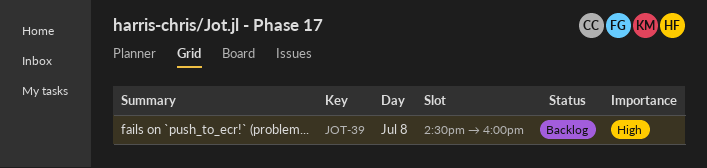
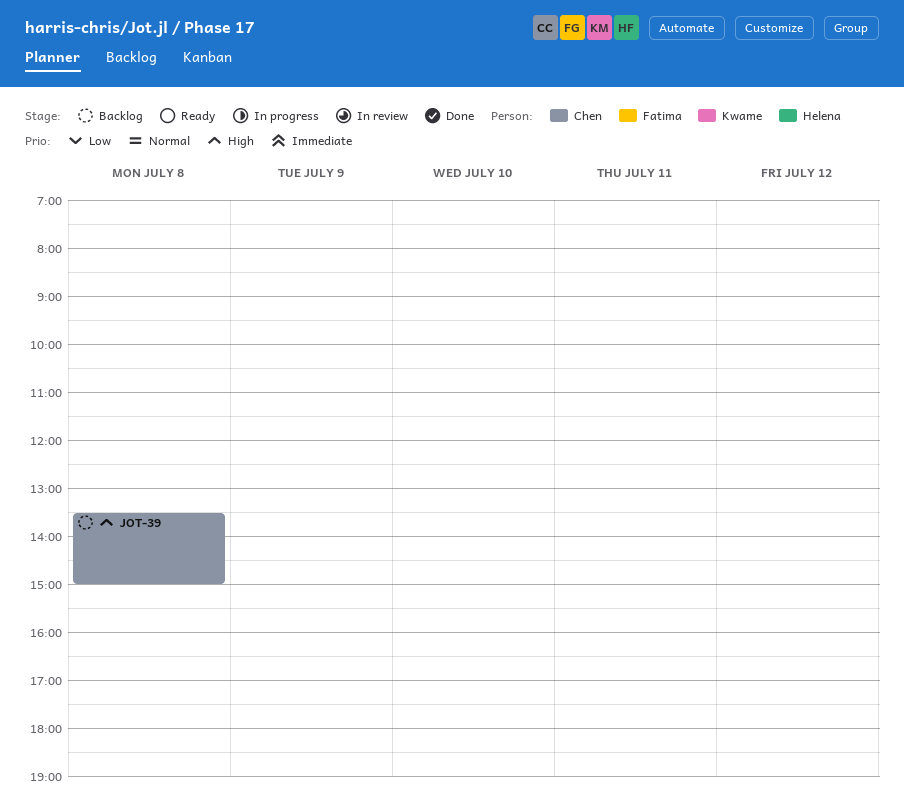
JOT-39, begins: 14:30 -> 13:30
JOT-39, ends: 16:00 -> 15:00

